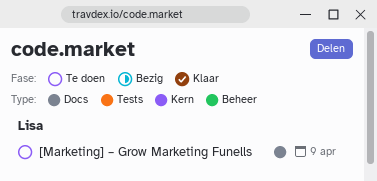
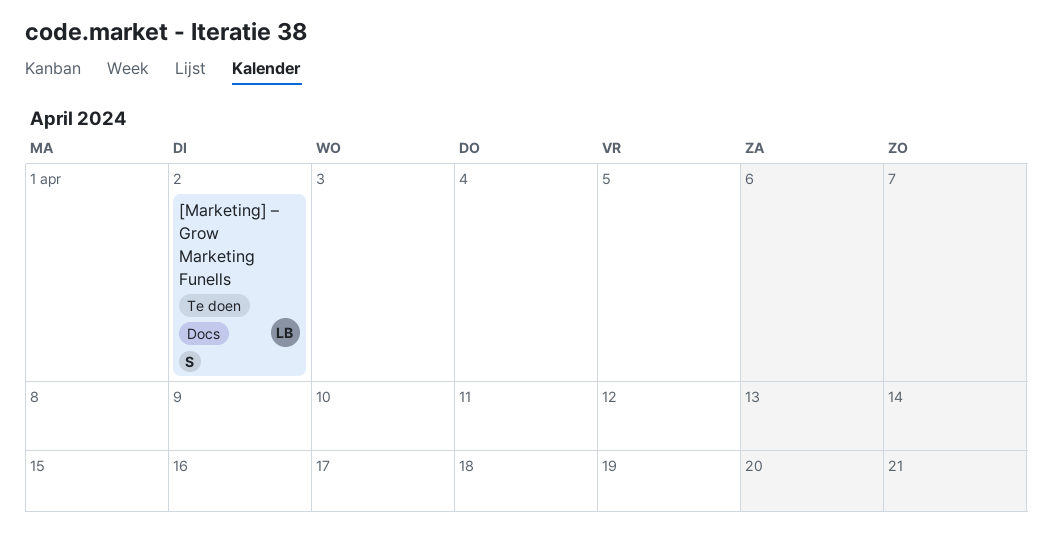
[Marketing] – Grow Marketing Funells, due: Apr 9 -> Apr 2

